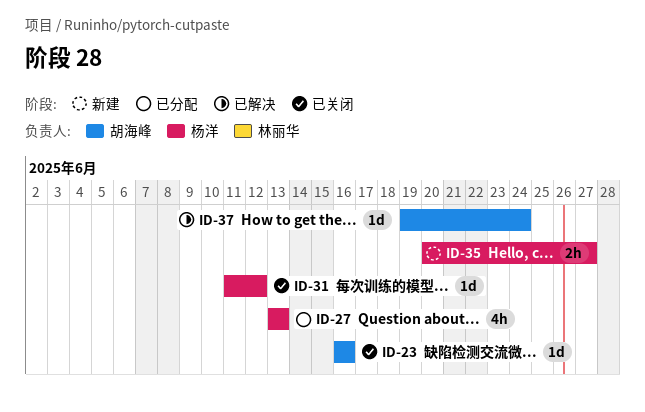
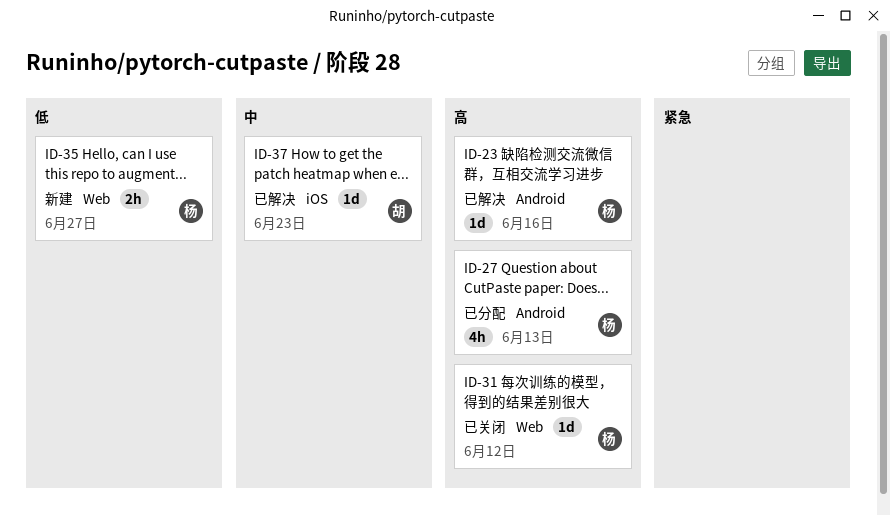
ID-23, status: 已关闭 -> 已解决
ID-23, owner: 胡海峰 -> 杨洋
ID-37, due: Jun 24 -> Jun 23

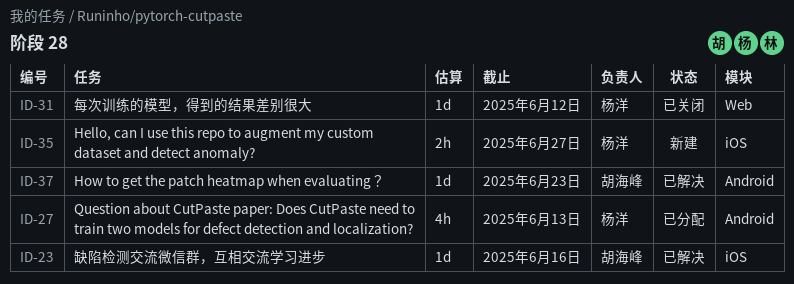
ID-23, owner: 杨洋 -> 胡海峰
ID-23, label: Android -> iOS
ID-35, label: Web -> iOS
ID-37, label: iOS -> Android

